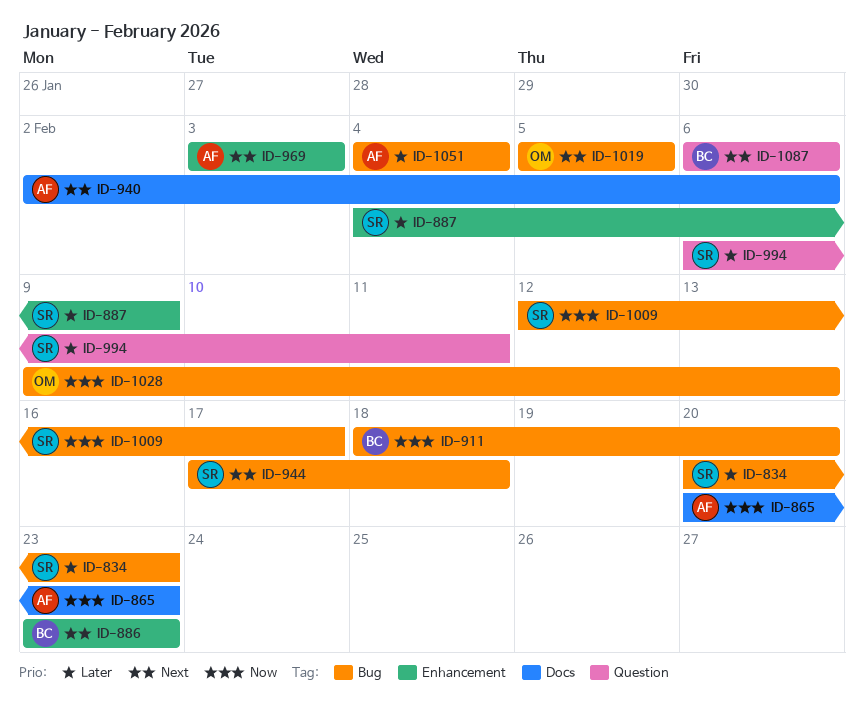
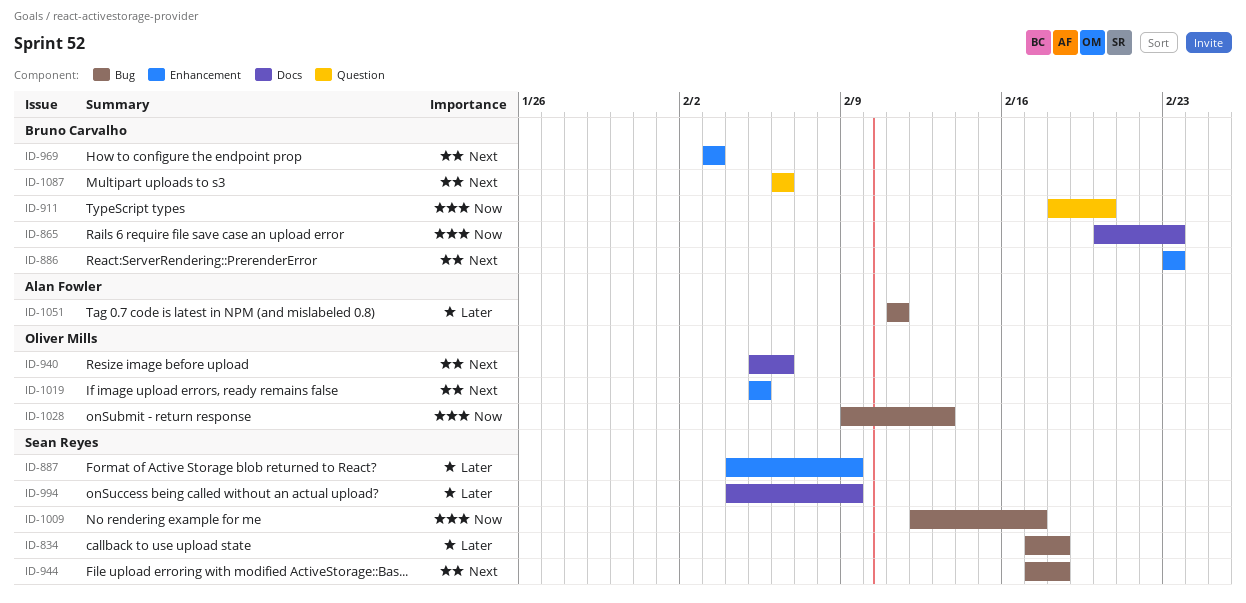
ID-834, start: Feb 20 -> Feb 17
ID-834, due: Feb 23 -> Feb 18
ID-865, owner: Alan Fowler -> Bruno Carvalho
ID-911, label: Bug -> Question
ID-940, owner: Alan Fowler -> Oliver Mills
ID-940, start: Feb 2 -> Feb 5
ID-969, owner: Alan Fowler -> Bruno Carvalho
ID-994, label: Question -> Docs
ID-994, start: Feb 6 -> Feb 4
ID-994, due: Feb 11 -> Feb 9
ID-1019, label: Bug -> Enhancement
ID-1051, start: Feb 4 -> Feb 11
ID-1051, due: Feb 4 -> Feb 11

